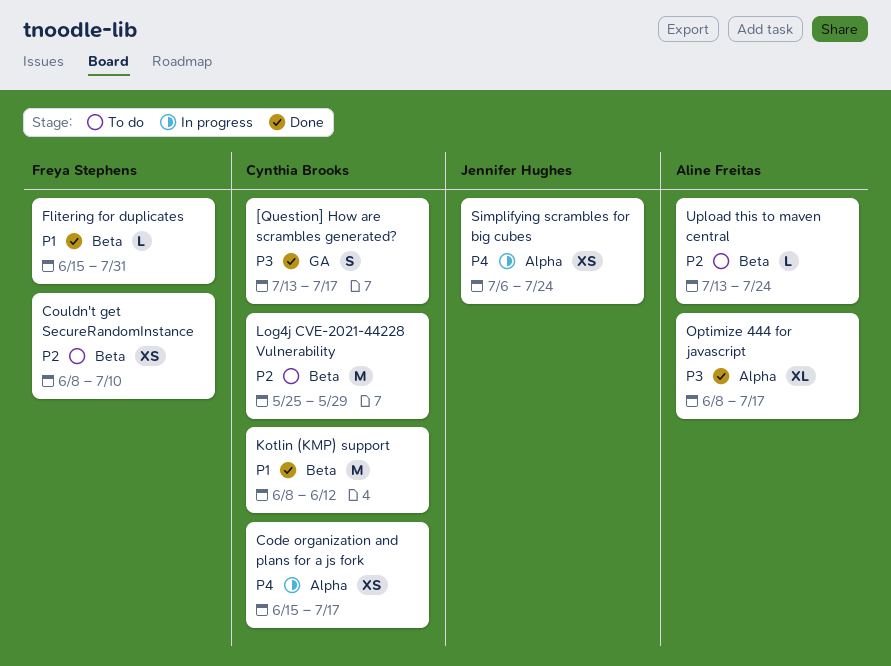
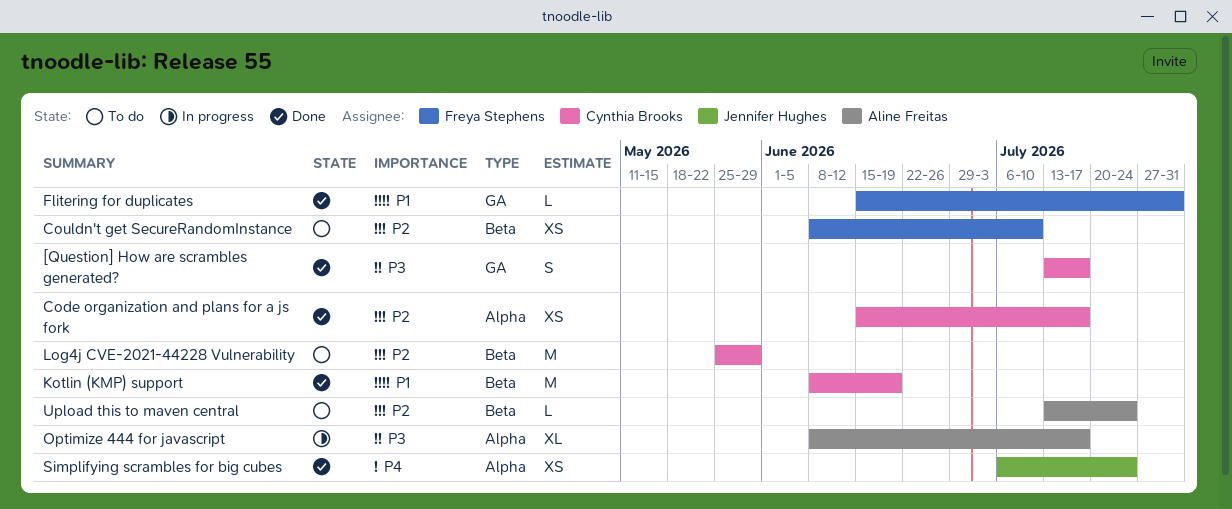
Code organization and plans for a js fork, status: In progress -> Done
Code organization and plans for a js fork, priority: P4 -> P2
Flitering for duplicates, label: Beta -> GA
Kotlin (KMP) support, due: Jun 12 -> Jun 19
Optimize 444 for javascript, status: Done -> In progress
Simplifying scrambles for big cubes, status: In progress -> Done

